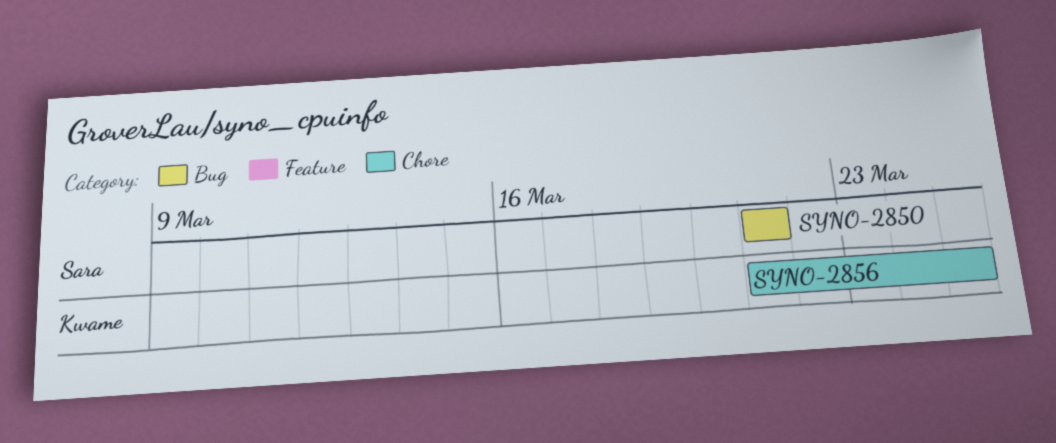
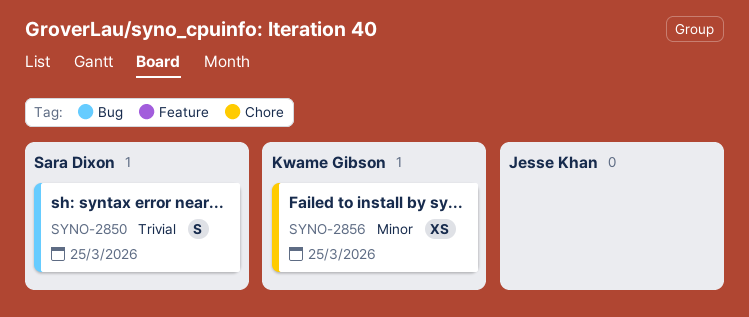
SYNO-2850, due: Mar 21 -> Mar 25

